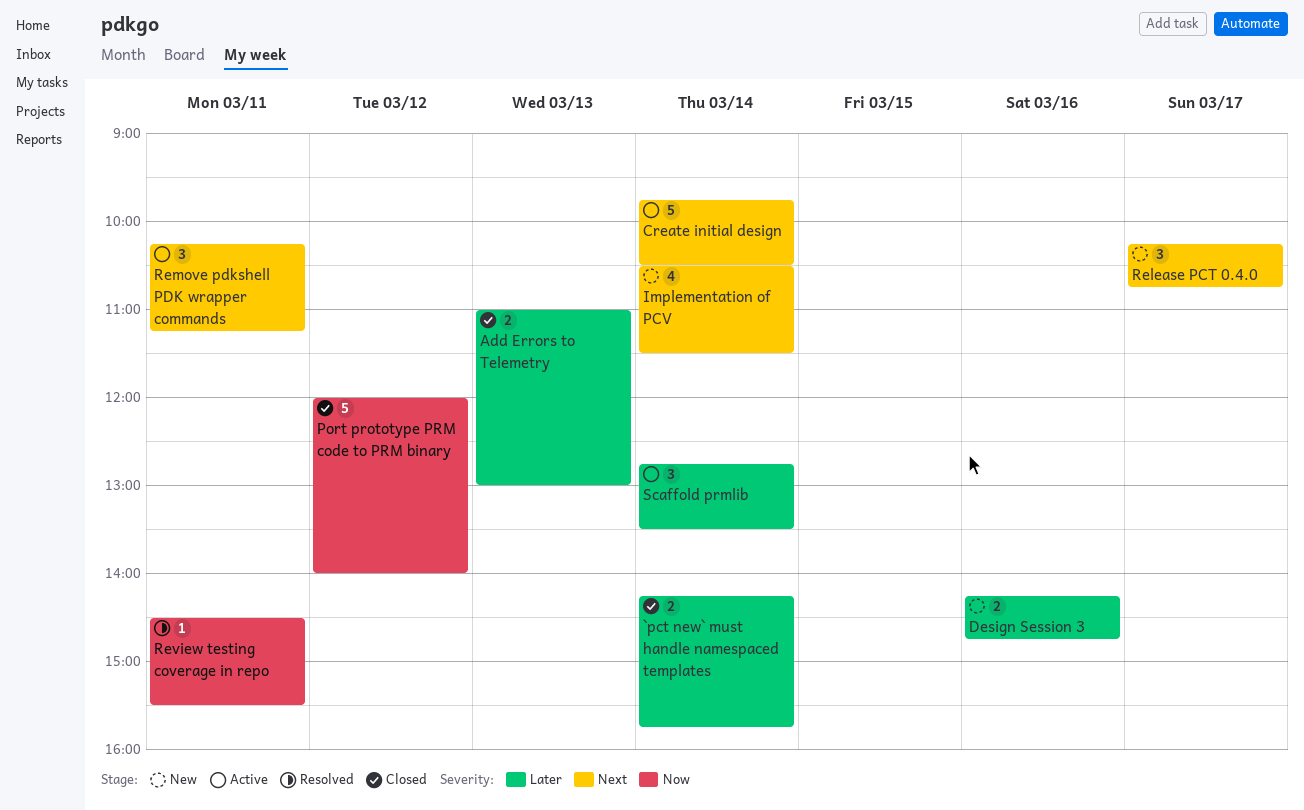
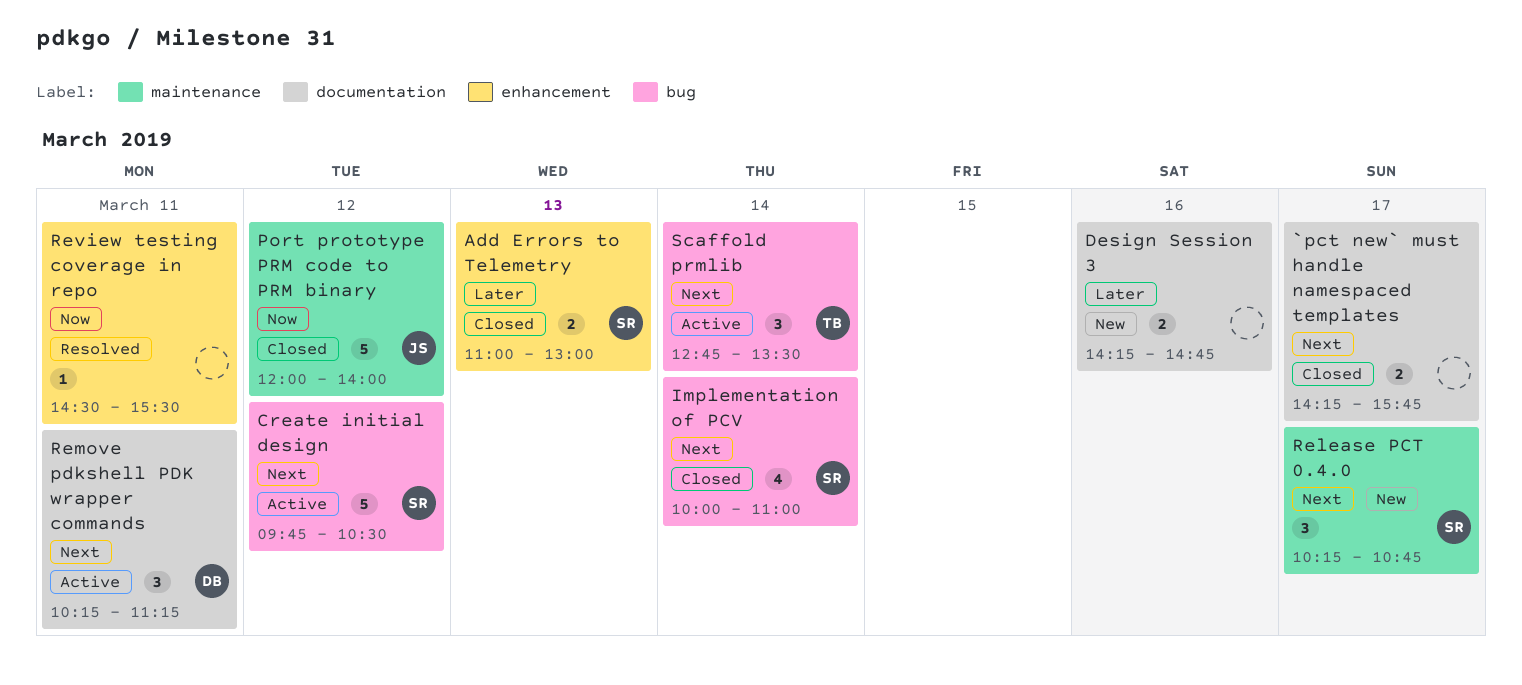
`pct new` must handle namespaced templates, priority: Later -> Next
`pct new` must handle namespaced templates, day: Mar 14 -> Mar 17
Create initial design, day: Mar 14 -> Mar 12
Implementation of PCV, status: New -> Closed
Implementation of PCV, begins: 10:30 -> 10:00
Implementation of PCV, ends: 11:30 -> 11:00
Scaffold prmlib, priority: Later -> Next

